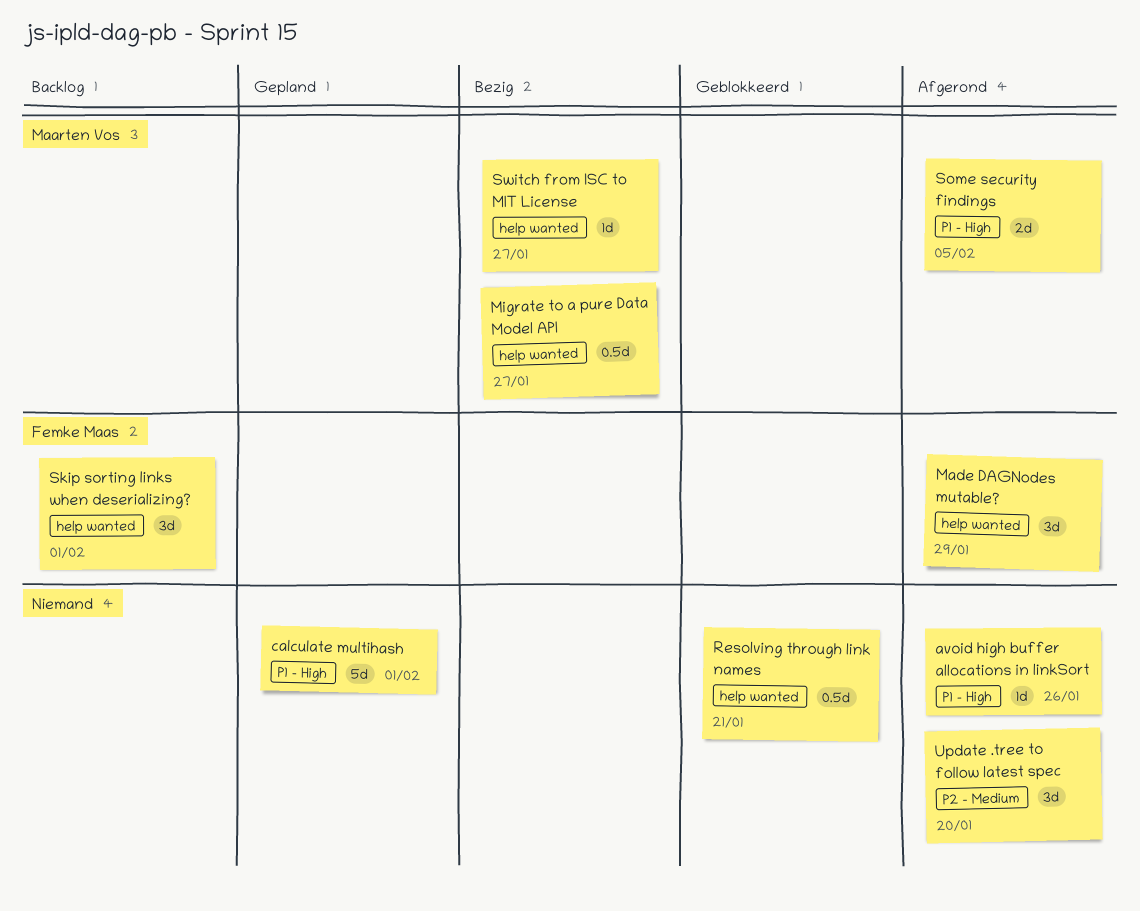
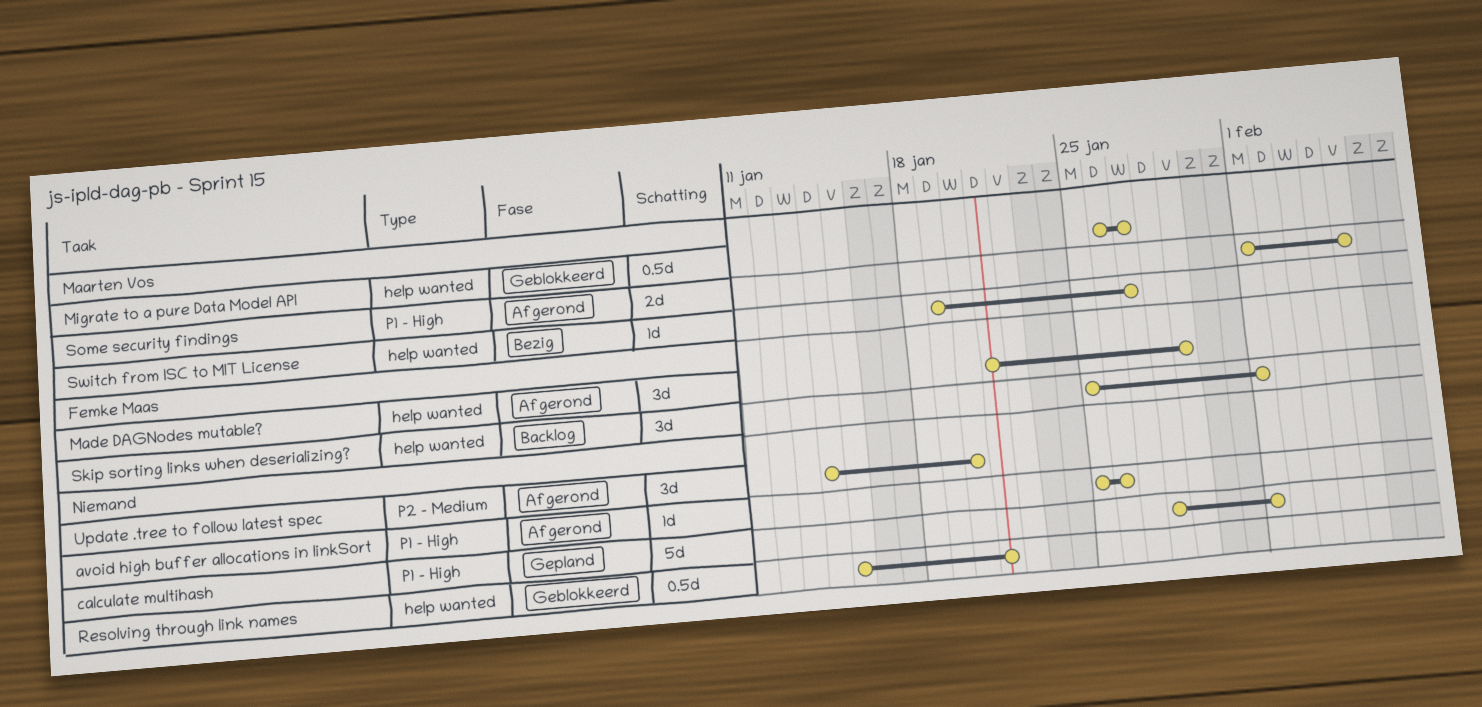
Migrate to a pure Data Model API, status: Bezig -> Geblokkeerd

